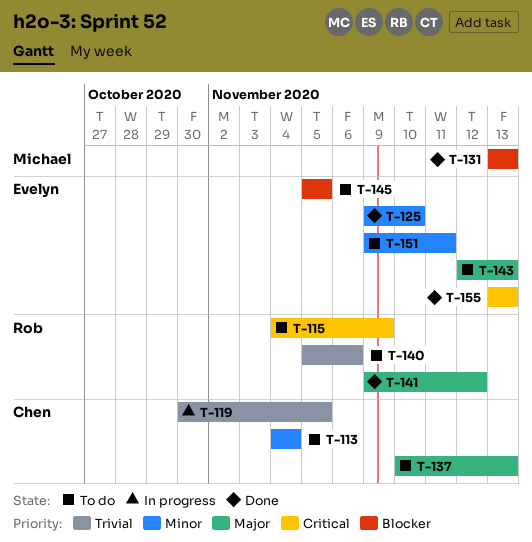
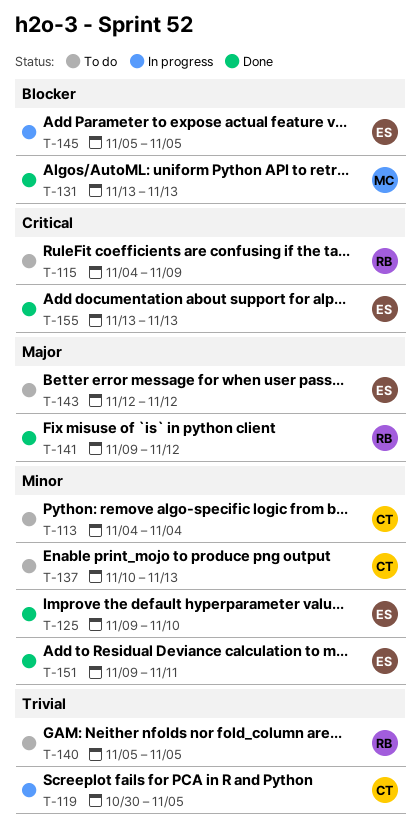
T-137, priority: Major -> Minor
T-140, due: Nov 6 -> Nov 5
T-143, due: Nov 13 -> Nov 12
T-145, status: To do -> In progress
T-151, status: To do -> Done

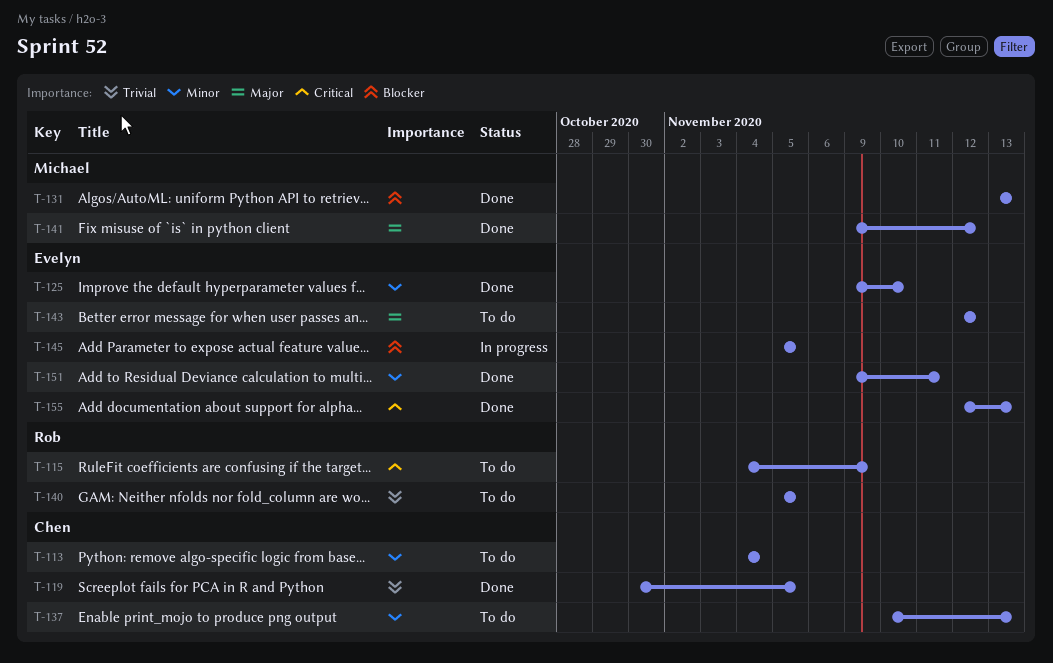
T-119, status: In progress -> Done
T-141, owner: Rob -> Michael
T-155, start: Nov 13 -> Nov 12

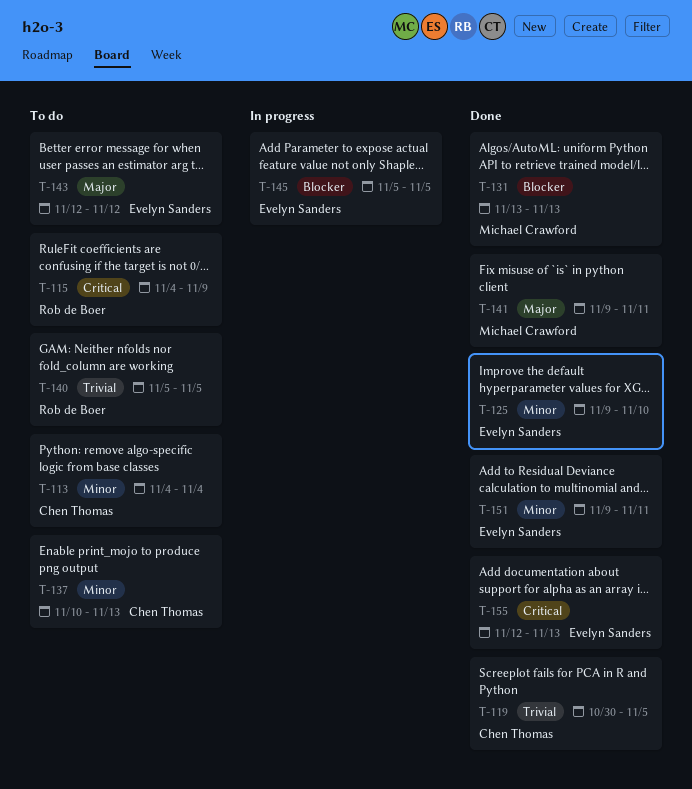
T-141, due: Nov 12 -> Nov 11

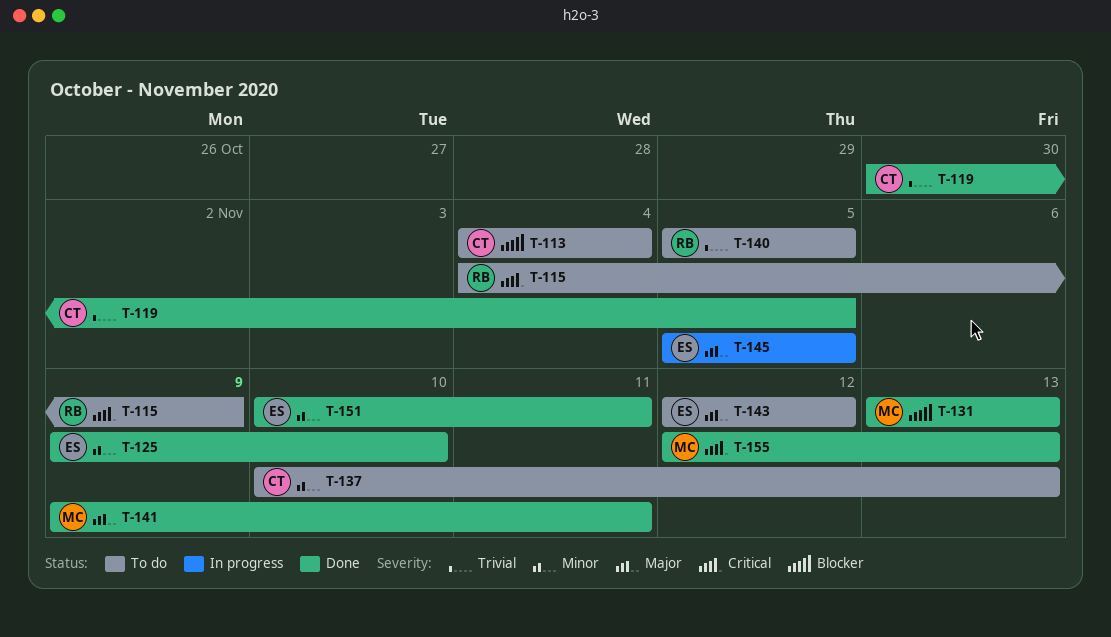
T-113, priority: Minor -> Blocker
T-145, priority: Blocker -> Major
T-151, start: Nov 9 -> Nov 10
T-155, owner: Evelyn Sanders -> Michael Crawford

